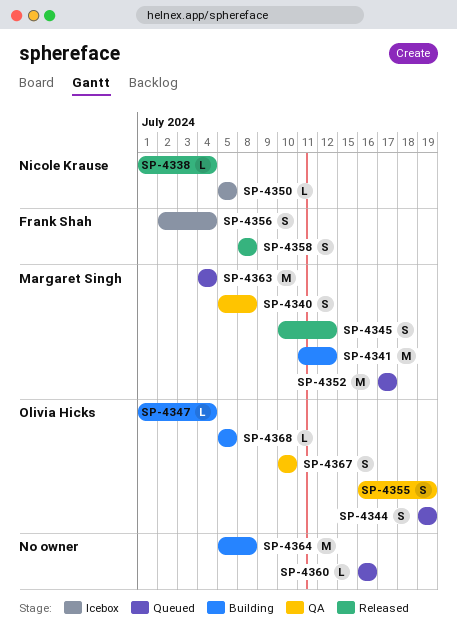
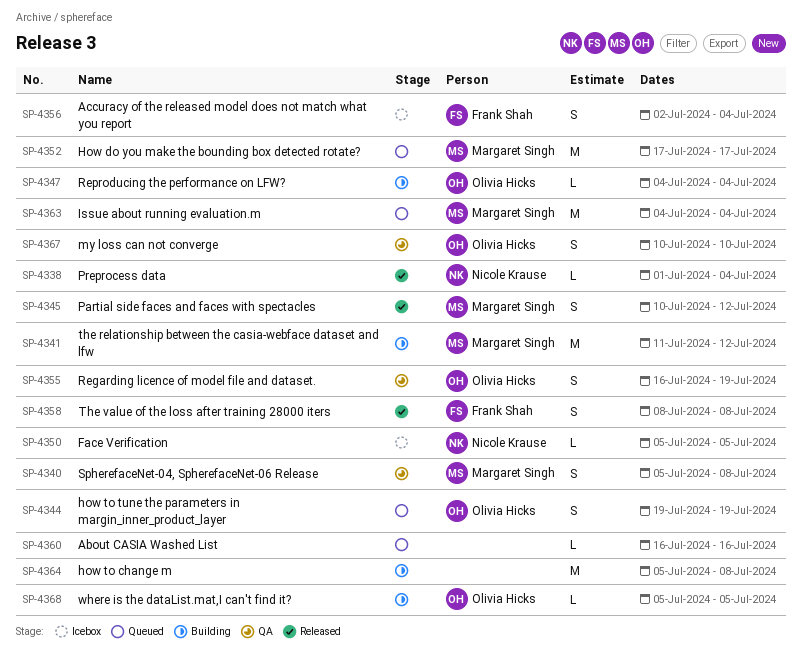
SP-4347, start: Jul 1 -> Jul 4

